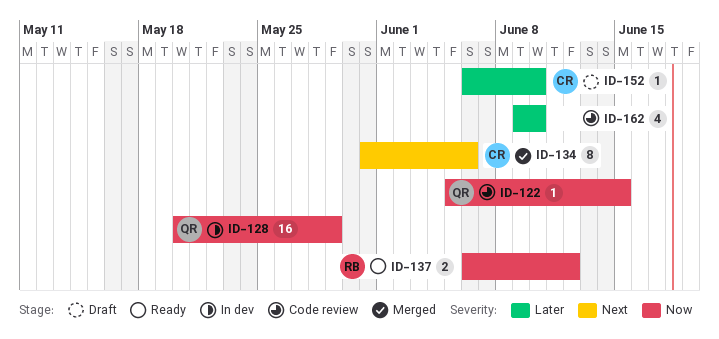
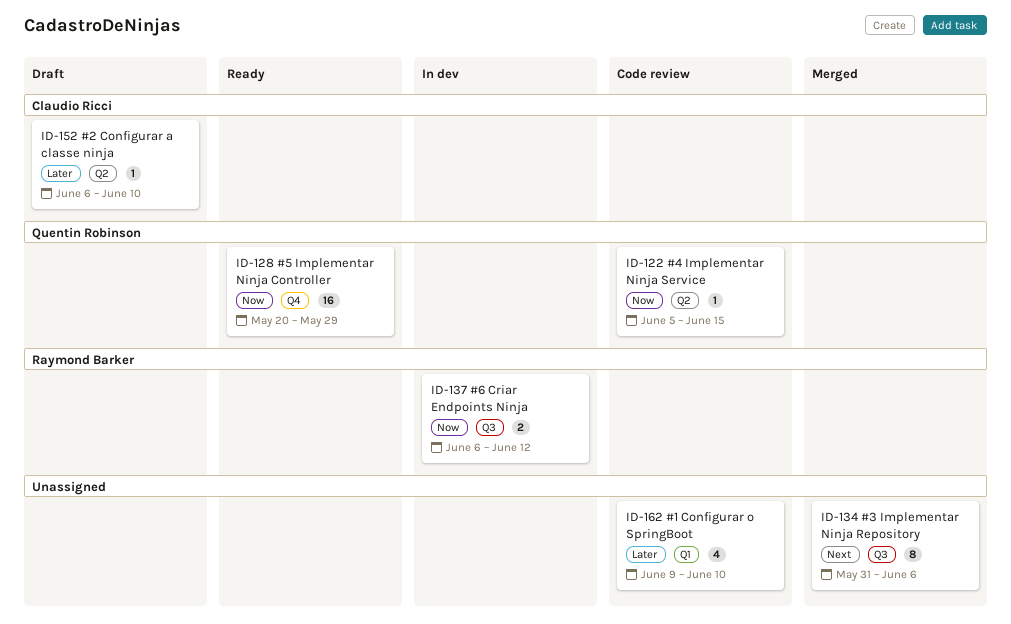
ID-128, status: In dev -> Ready
ID-134, owner: Claudio Ricci -> none
ID-137, status: Ready -> In dev

